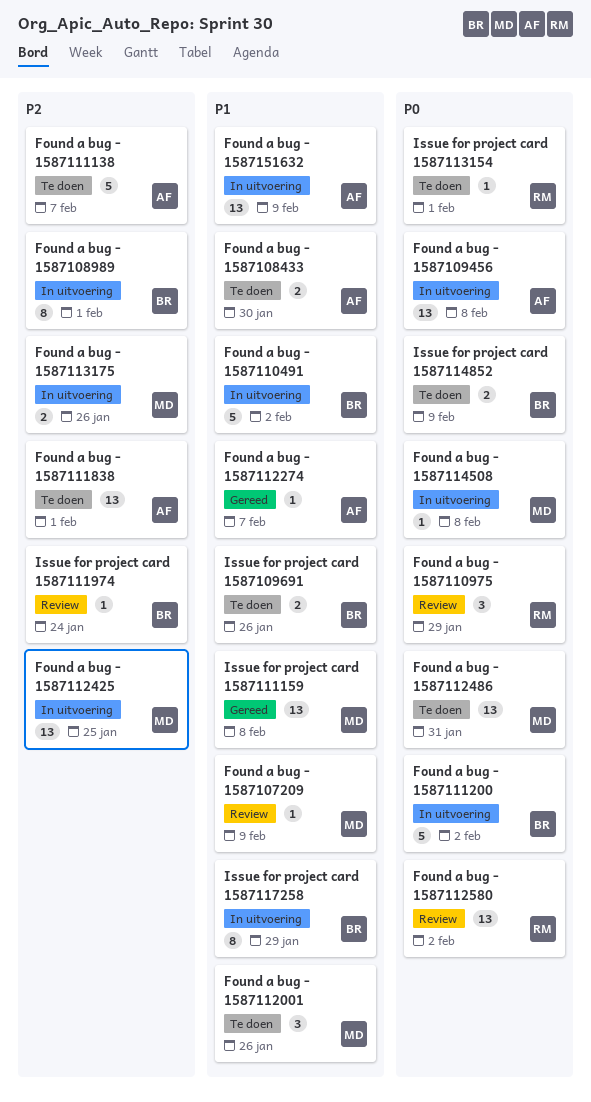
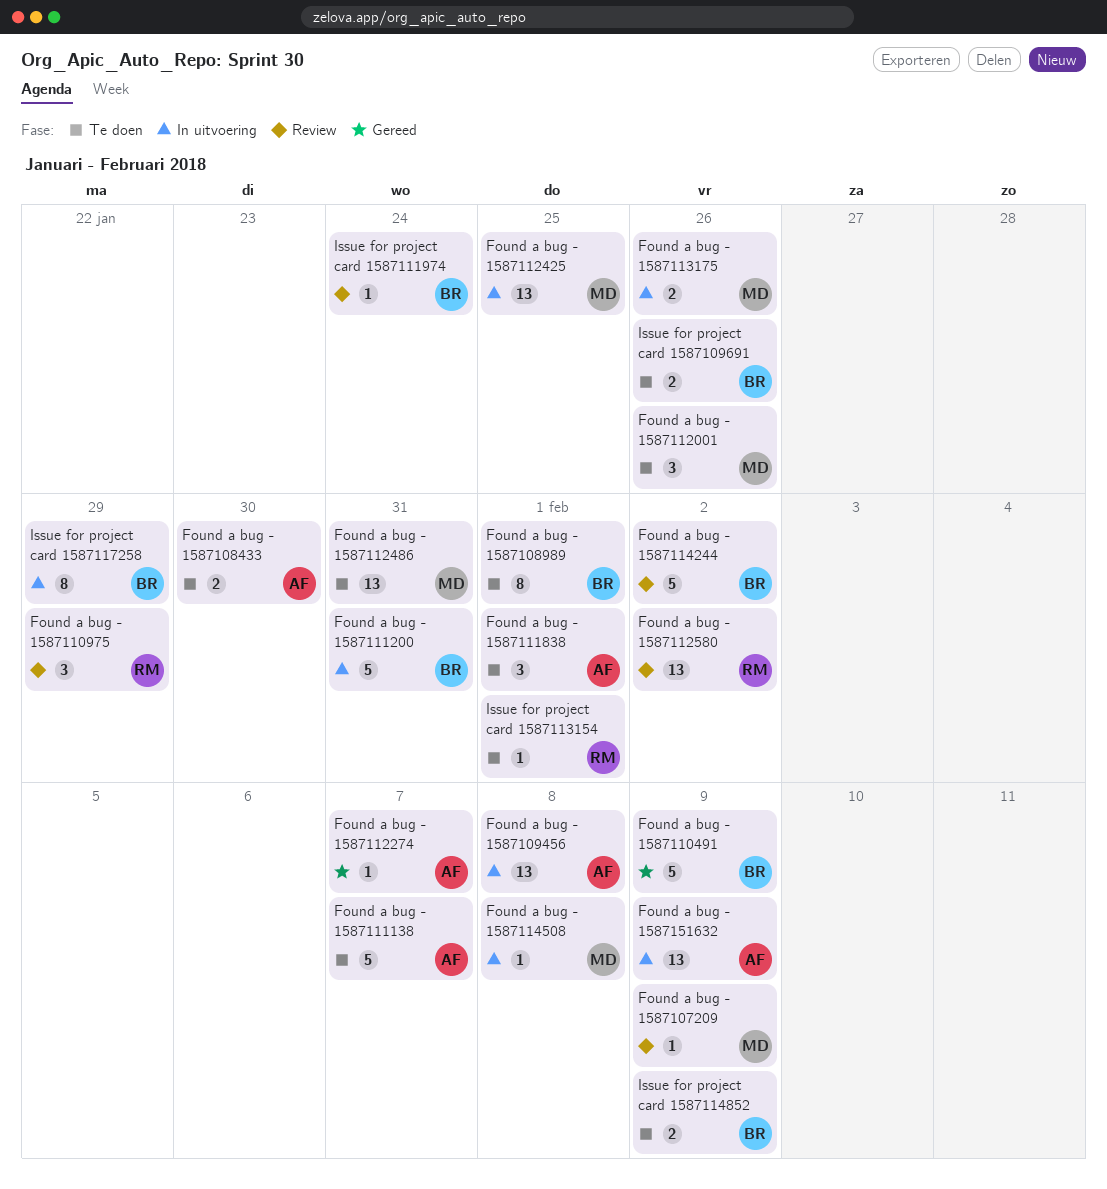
Found a bug - 1587108989, status: In uitvoering -> Te doen
Found a bug - 1587110491, status: In uitvoering -> Gereed
Found a bug - 1587110491, due: Feb 2 -> Feb 9
Found a bug - 1587111200, due: Feb 2 -> Jan 31
Found a bug - 1587111838, estimate: 13 -> 3
Found a bug - 1587114244: none -> present
Issue for project card 1587111159: present -> none

